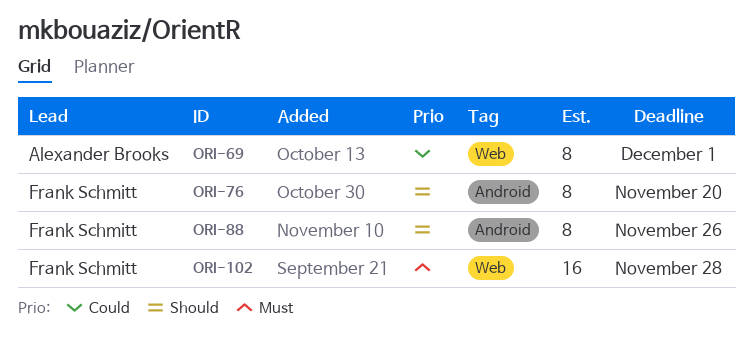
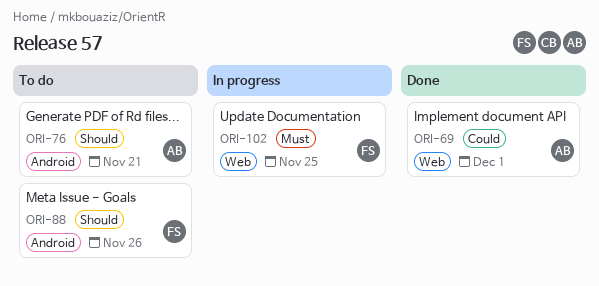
ORI-76, owner: Frank Schmitt -> Alexander Brooks
ORI-76, due: Nov 20 -> Nov 21
ORI-102, due: Nov 28 -> Nov 25

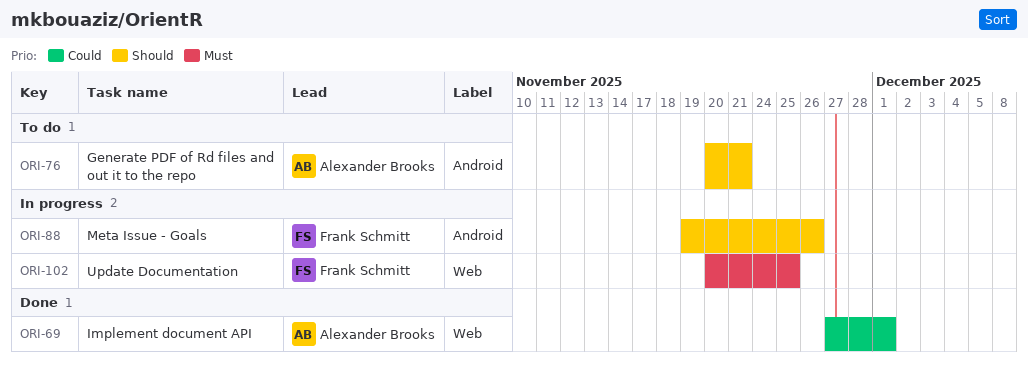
ORI-88, status: To do -> In progress

